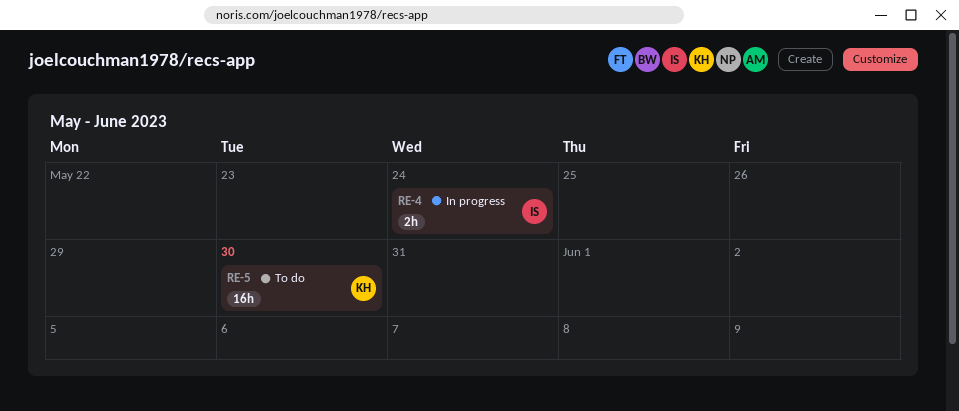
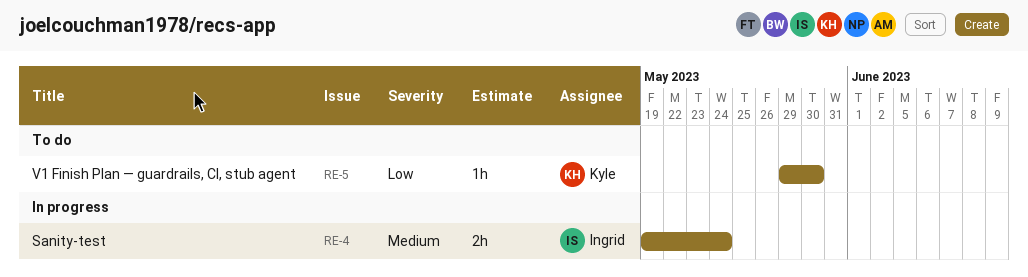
RE-5, estimate: 16h -> 1h

